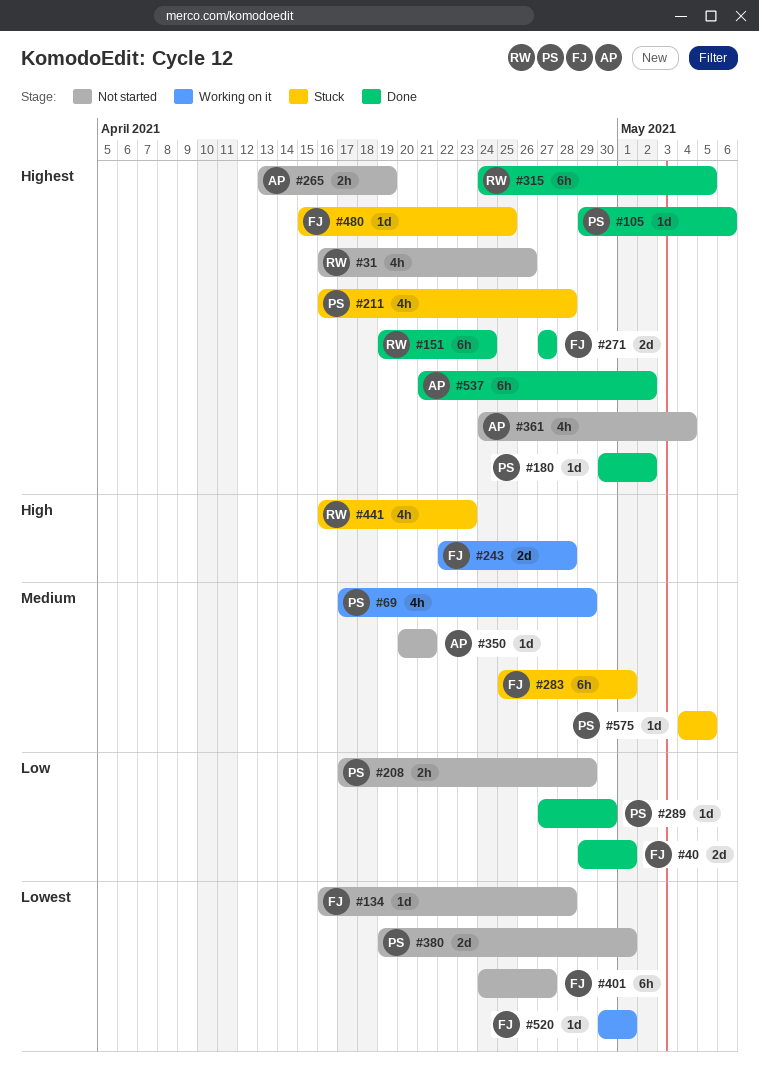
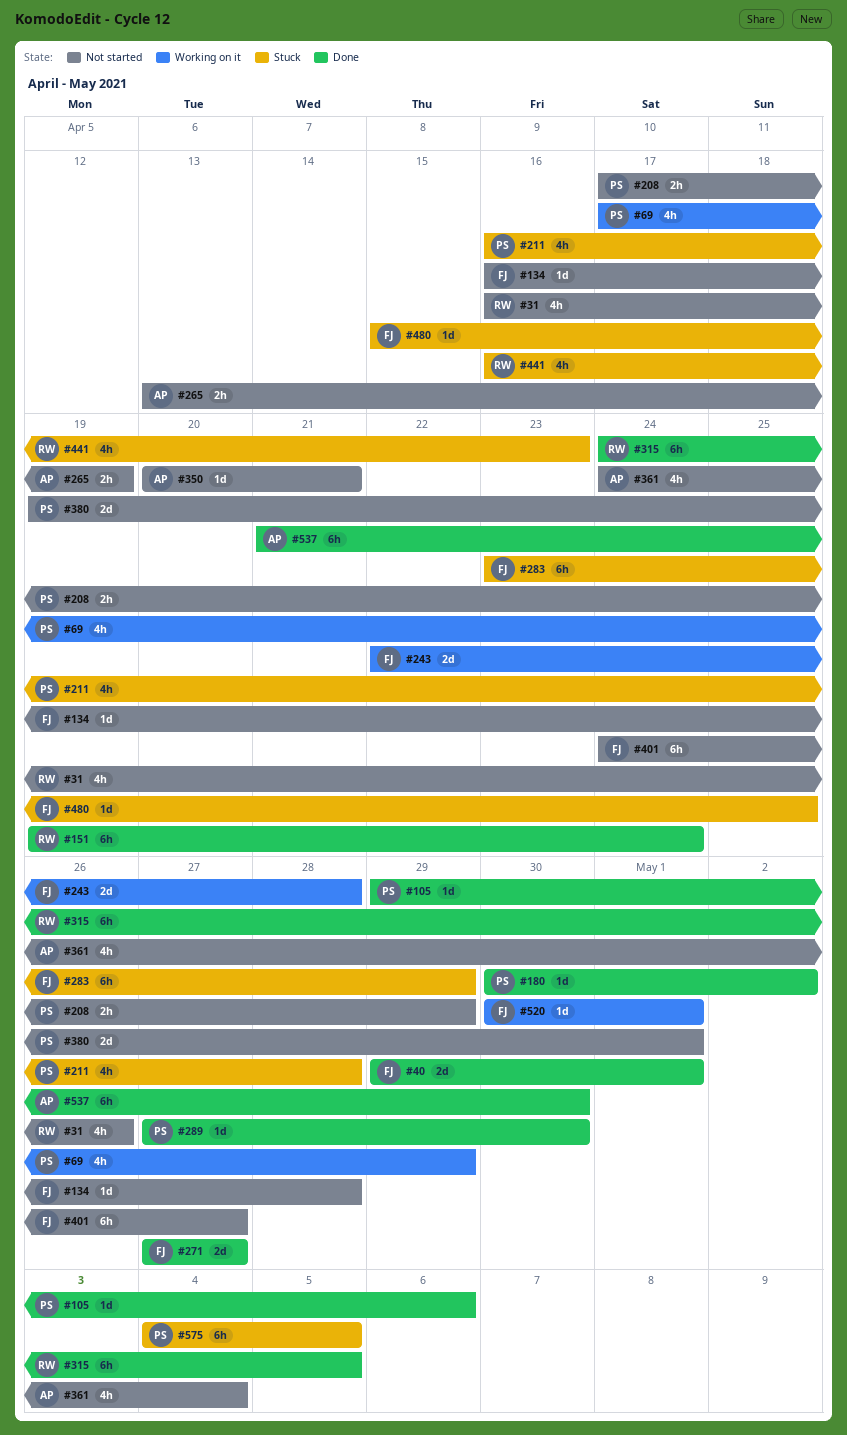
#283, start: Apr 25 -> Apr 23
#283, due: May 1 -> Apr 29
#537, due: May 2 -> Apr 30
#575, estimate: 1d -> 6h

